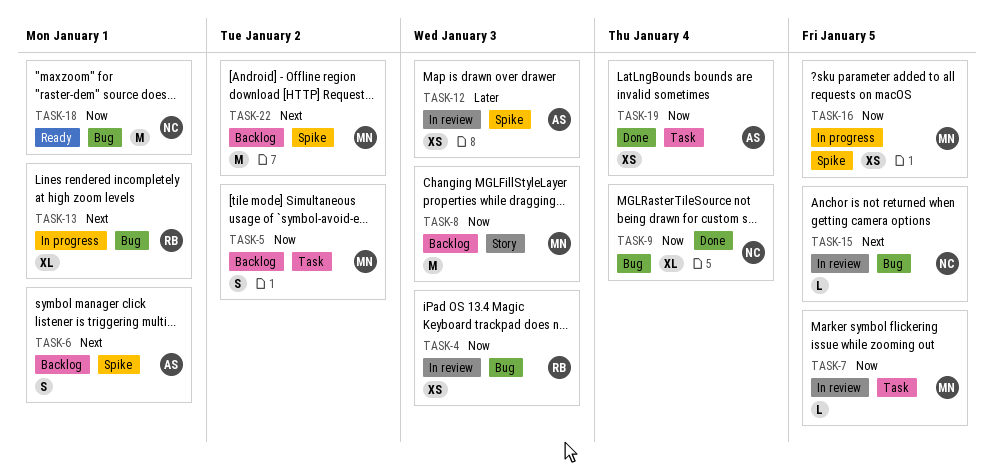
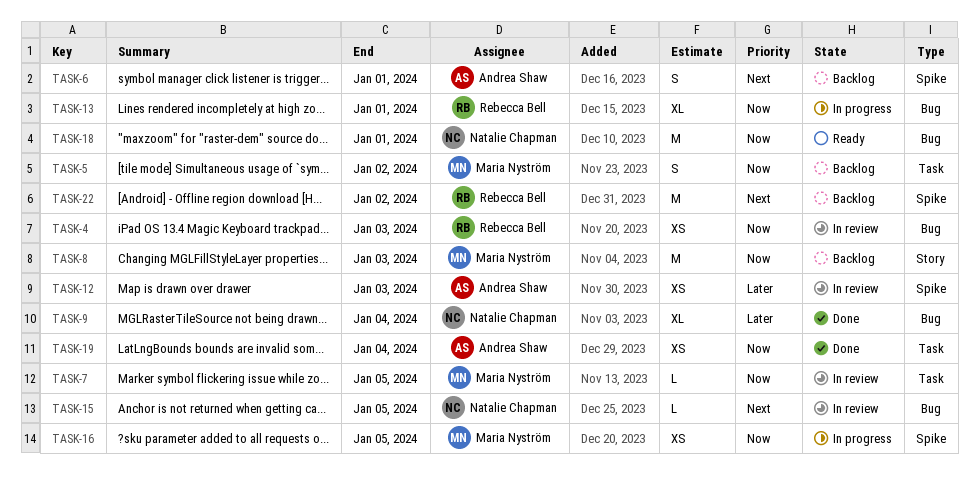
TASK-9, priority: Now -> Later
TASK-13, priority: Next -> Now
TASK-22, owner: Maria Nyström -> Rebecca Bell

